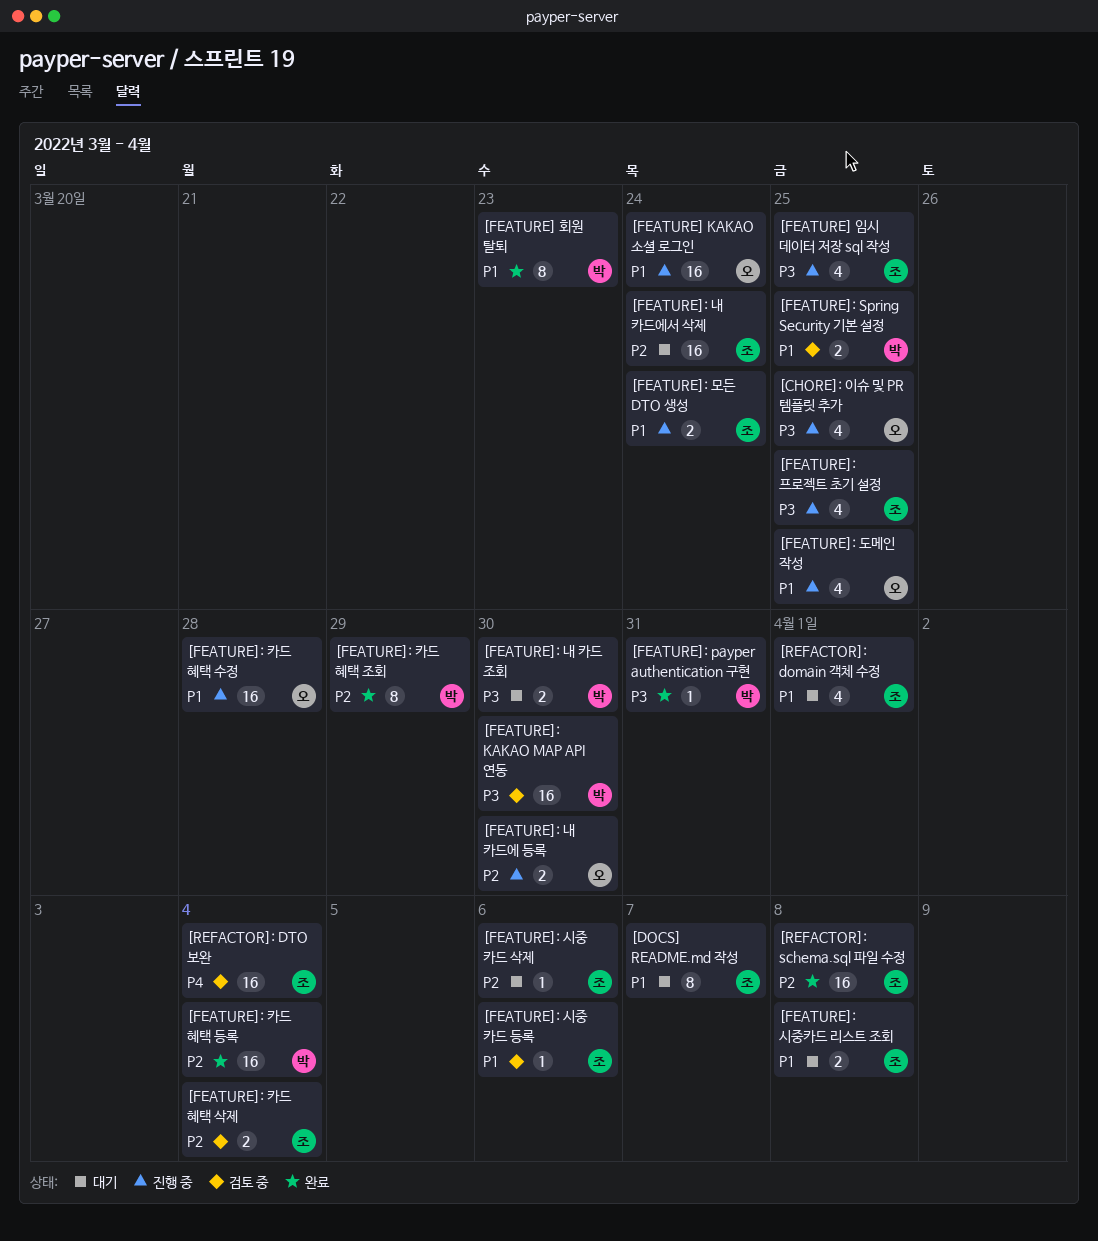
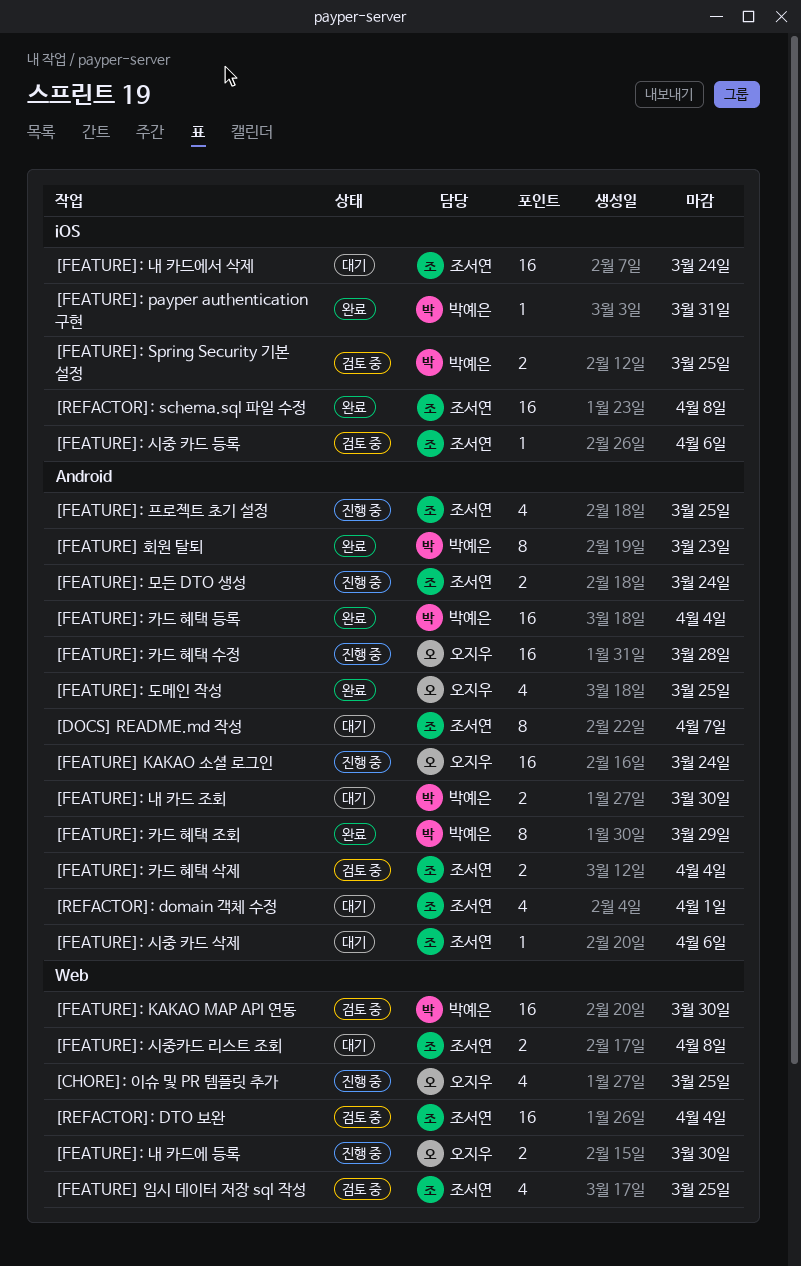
[FEATURE] 임시 데이터 저장 sql 작성, status: 진행 중 -> 검토 중
[FEATURE]: 도메인 작성, status: 진행 중 -> 완료

